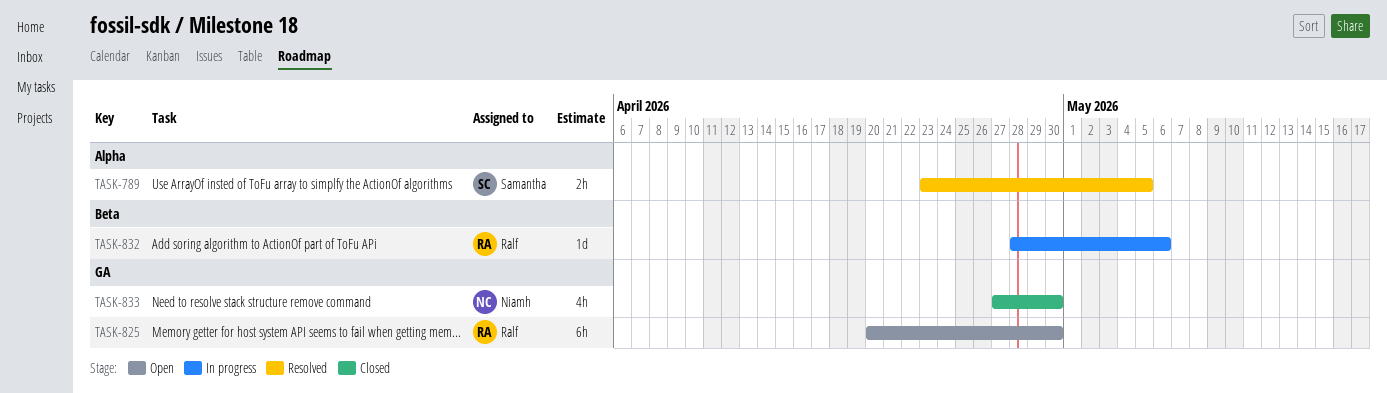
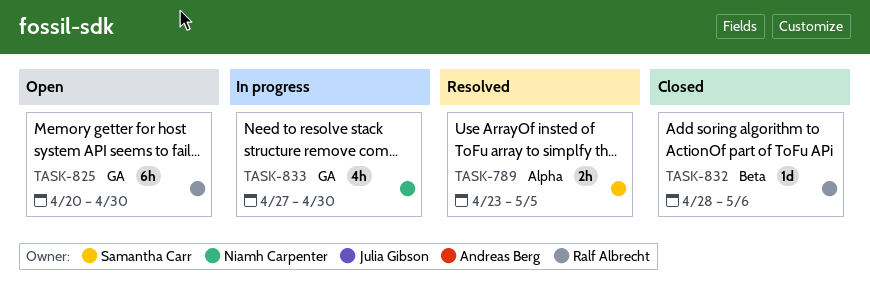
TASK-832, status: In progress -> Closed
TASK-833, status: Closed -> In progress

